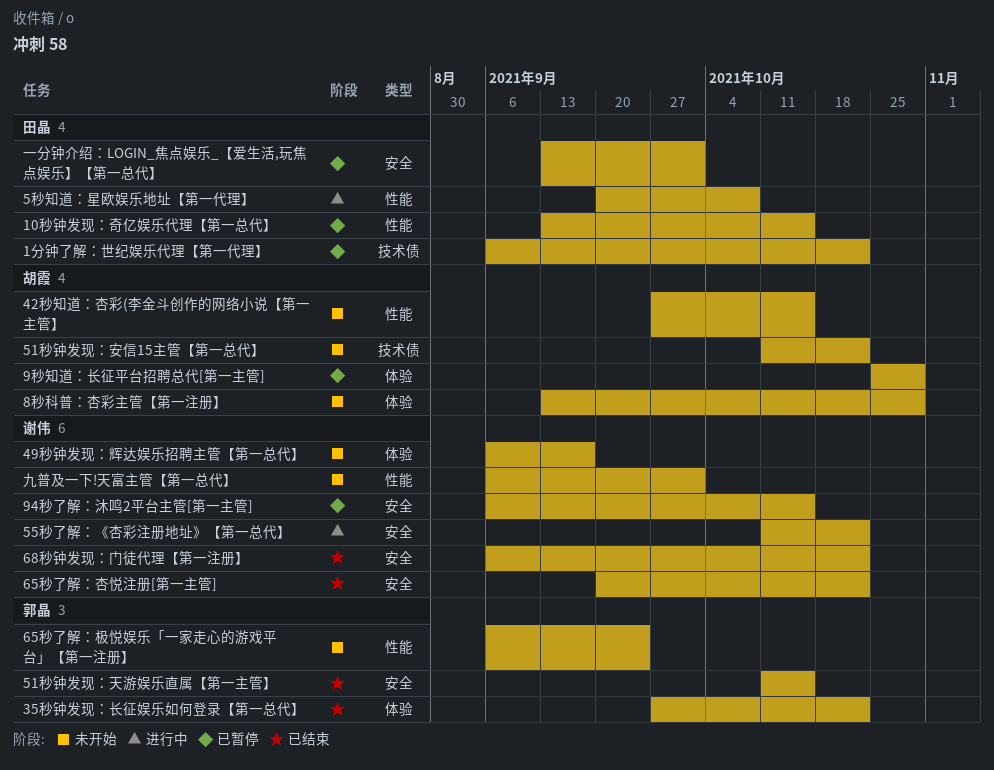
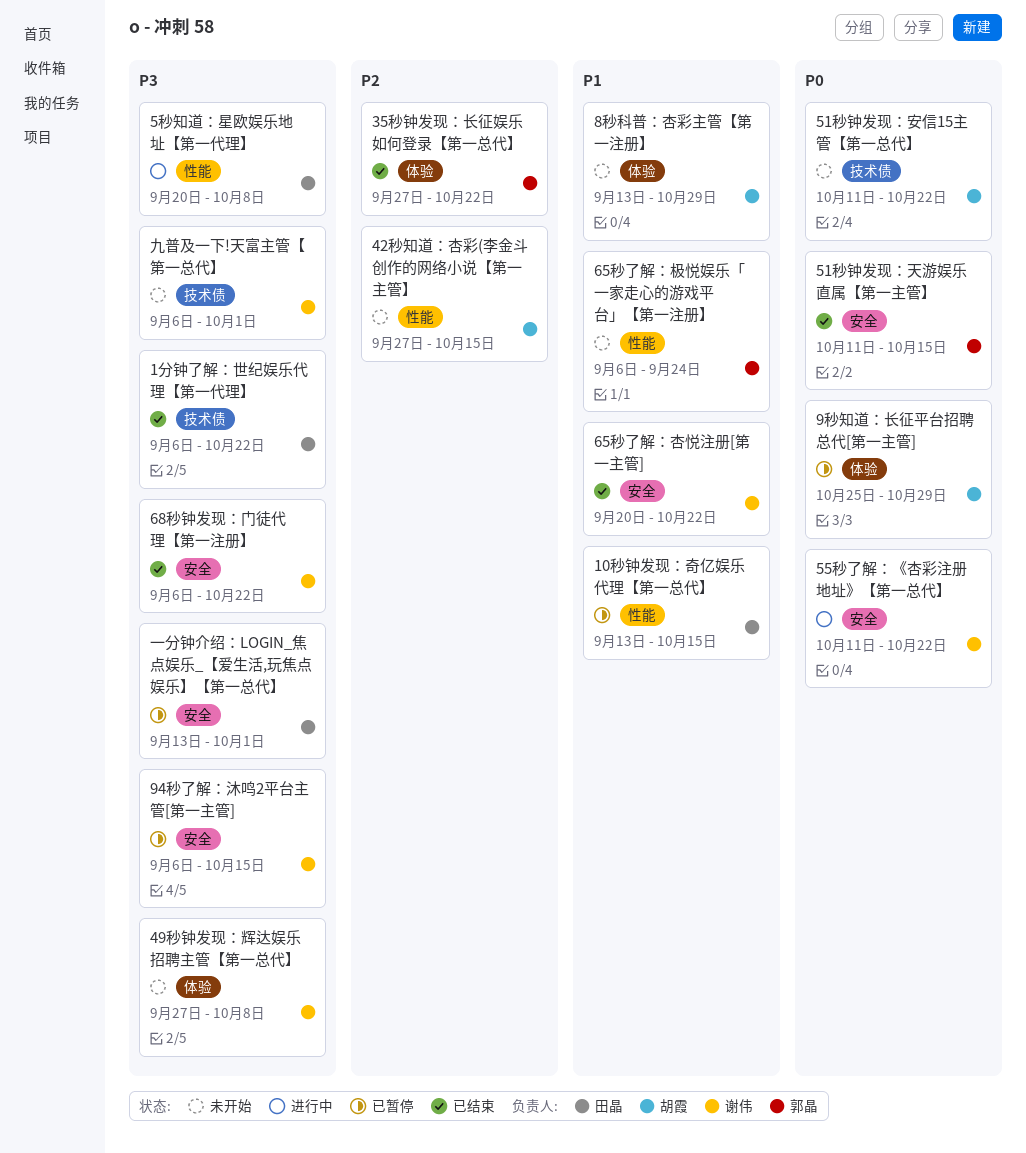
1分钟了解：世纪娱乐代理【第一代理】, status: 已暂停 -> 已结束
49秒钟发现：辉达娱乐招聘主管【第一总代】, start: Sep 6 -> Sep 27
49秒钟发现：辉达娱乐招聘主管【第一总代】, due: Sep 17 -> Oct 8
九普及一下!天富主管【第一总代】, label: 性能 -> 技术债

